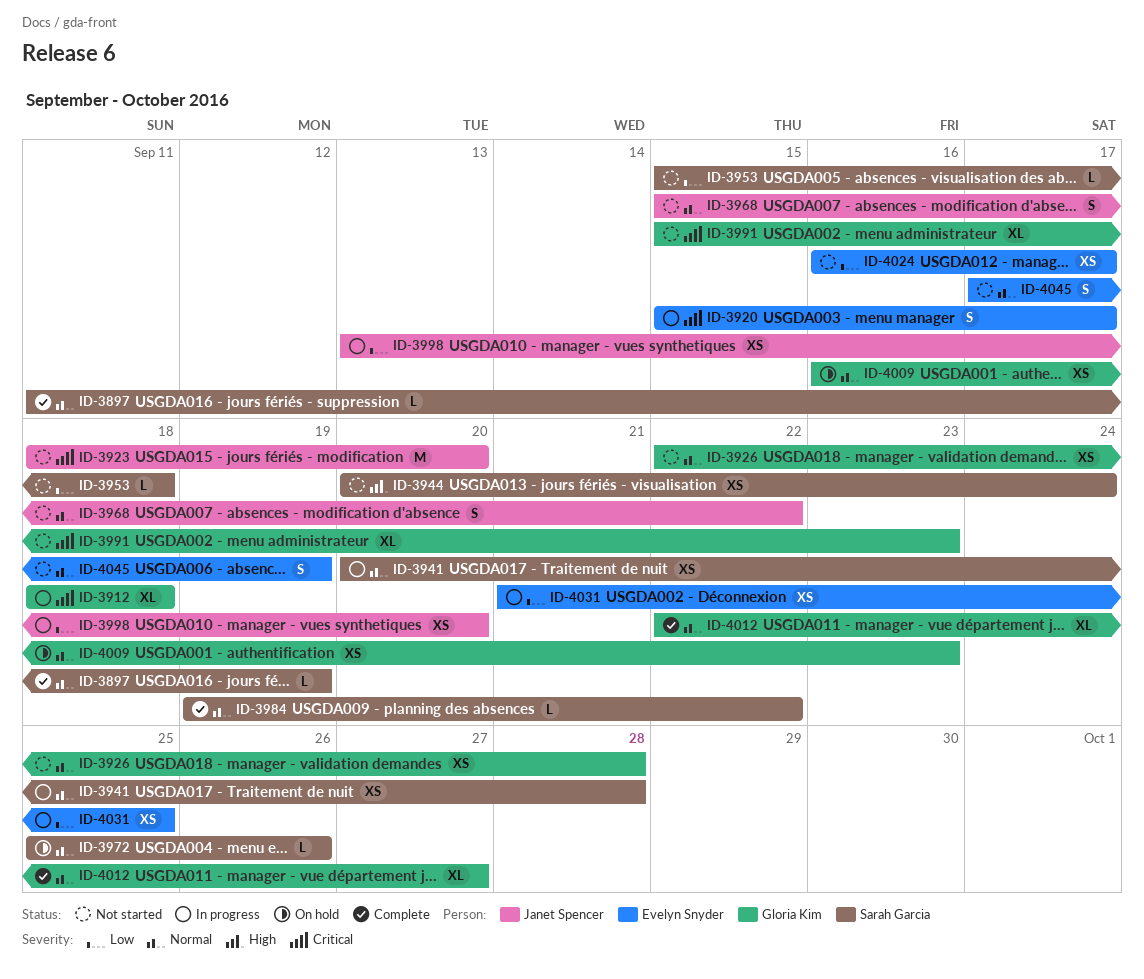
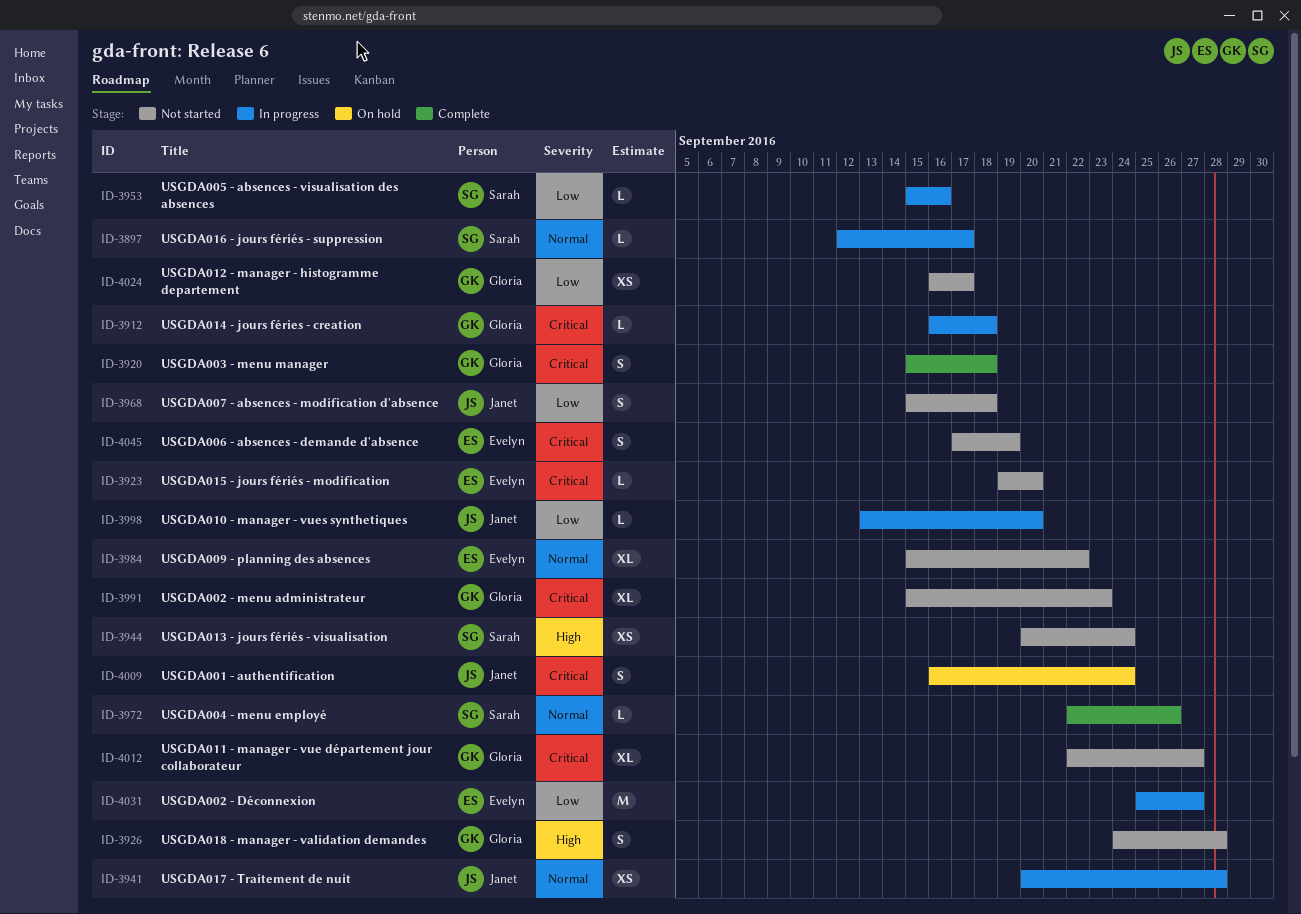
ID-3897, status: Complete -> In progress
ID-3897, start: Sep 11 -> Sep 12
ID-3897, due: Sep 19 -> Sep 17
ID-3912, estimate: XL -> L
ID-3912, start: Sep 18 -> Sep 16
ID-3920, status: In progress -> Complete
ID-3920, owner: Evelyn Snyder -> Gloria Kim
ID-3920, due: Sep 17 -> Sep 18
ID-3923, owner: Janet Spencer -> Evelyn Snyder
ID-3923, estimate: M -> L
ID-3923, start: Sep 18 -> Sep 19
ID-3926, priority: Normal -> High
ID-3926, estimate: XS -> S
ID-3926, start: Sep 22 -> Sep 24
ID-3941, owner: Sarah Garcia -> Janet Spencer
ID-3953, status: Not started -> In progress
ID-3953, due: Sep 18 -> Sep 16
ID-3968, priority: Normal -> Low
ID-3968, due: Sep 22 -> Sep 18
ID-3972, status: On hold -> Complete
ID-3972, start: Sep 25 -> Sep 22
ID-3984, status: Complete -> Not started
ID-3984, owner: Sarah Garcia -> Evelyn Snyder
ID-3984, estimate: L -> XL
ID-3984, start: Sep 19 -> Sep 15
ID-3998, estimate: XS -> L
ID-4009, owner: Gloria Kim -> Janet Spencer
ID-4009, priority: Normal -> Critical
ID-4009, estimate: XS -> S
ID-4009, due: Sep 23 -> Sep 24
ID-4012, status: Complete -> Not started
ID-4012, priority: Normal -> Critical
ID-4024, owner: Evelyn Snyder -> Gloria Kim
ID-4031, estimate: XS -> M
ID-4031, start: Sep 21 -> Sep 25
ID-4031, due: Sep 25 -> Sep 27
ID-4045, priority: Normal -> Critical

